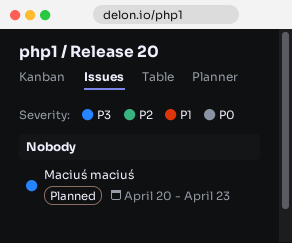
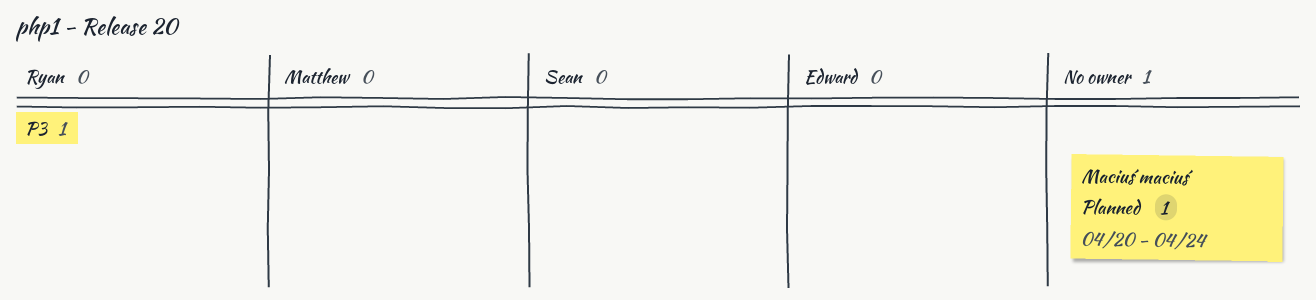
Maciuś maciuś, due: Apr 23 -> Apr 24

